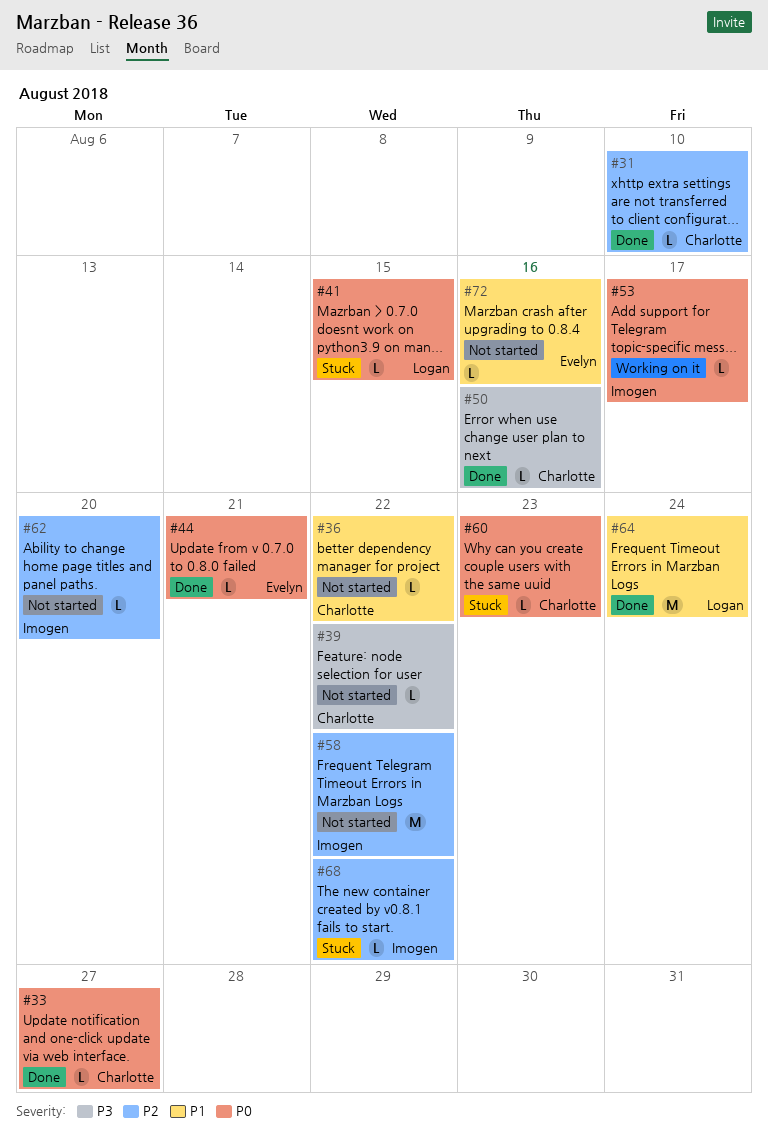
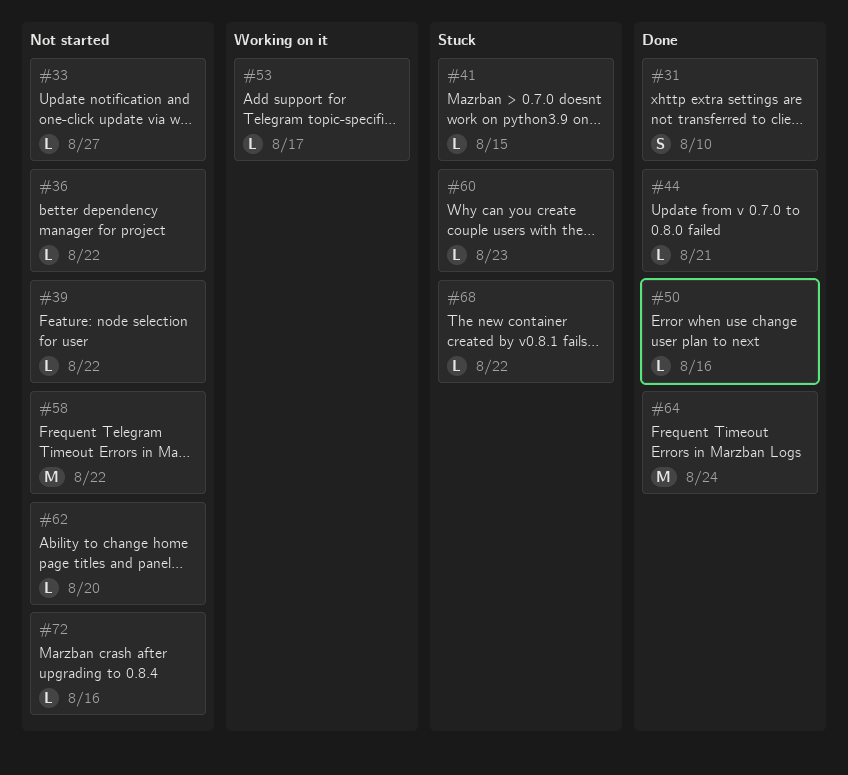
#31, estimate: L -> S
#33, status: Done -> Not started

